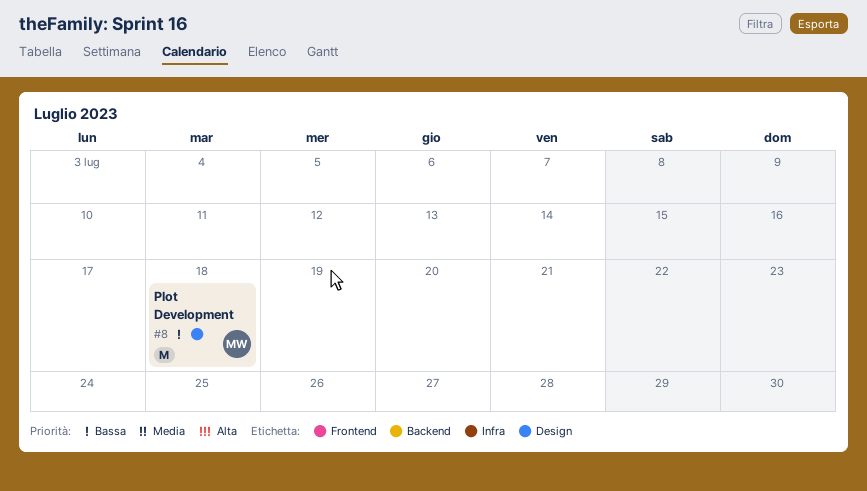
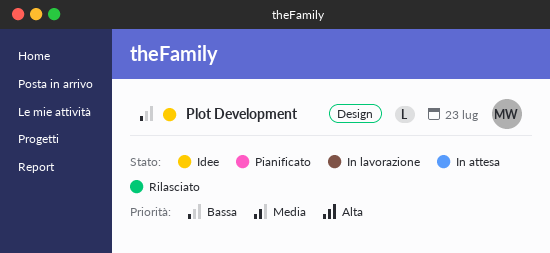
Plot Development, estimate: M -> L
Plot Development, due: Jul 18 -> Jul 23

